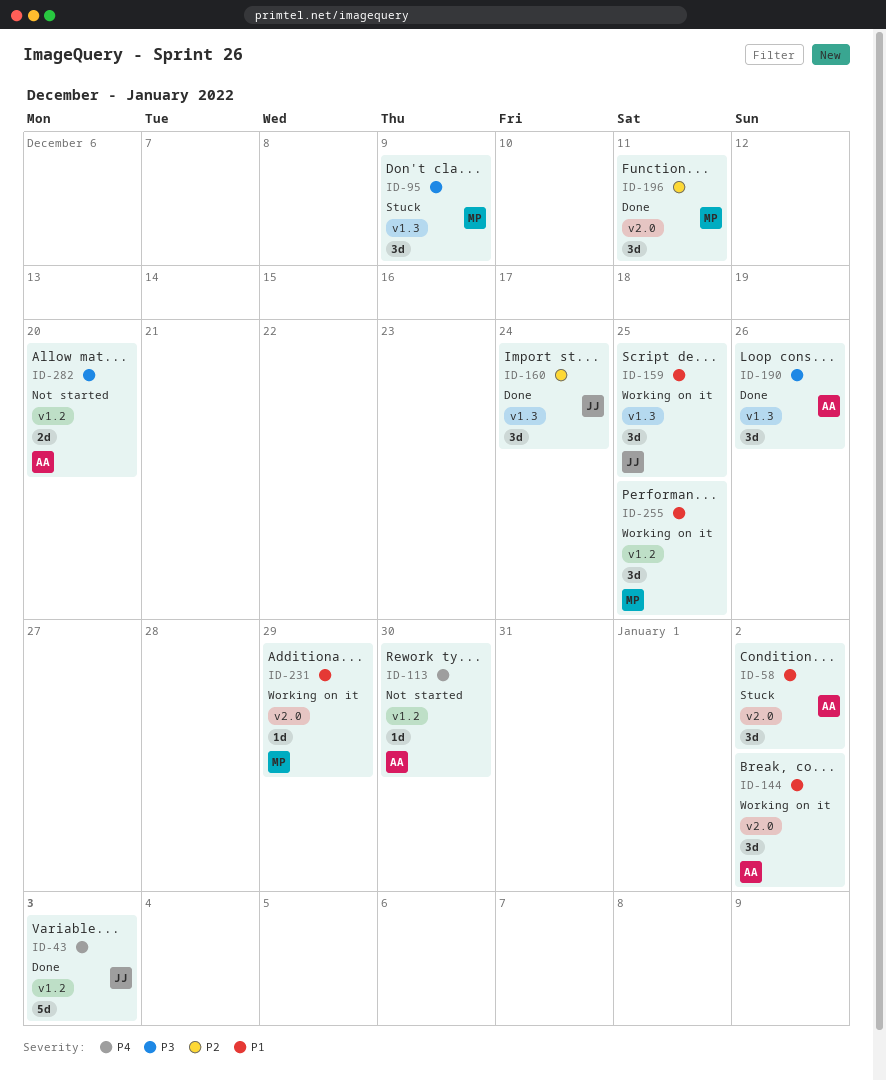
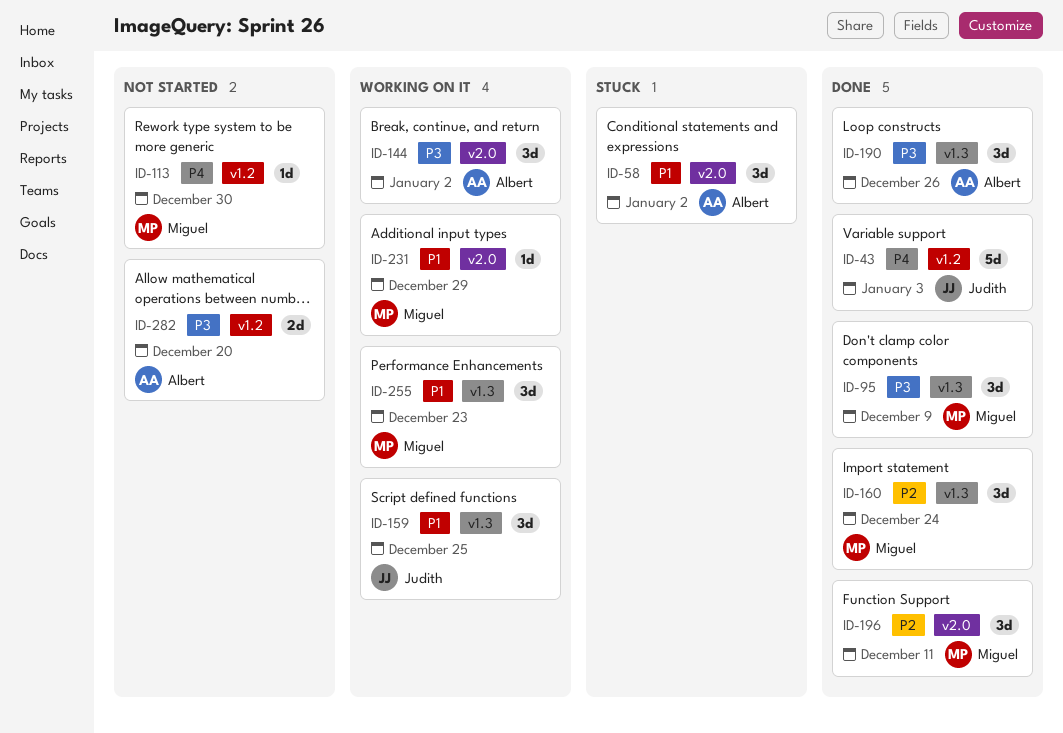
ID-95, status: Stuck -> Done
ID-113, owner: Albert -> Miguel
ID-144, priority: P1 -> P3
ID-160, owner: Judith -> Miguel
ID-255, label: v1.2 -> v1.3
ID-255, due: Dec 25 -> Dec 23

